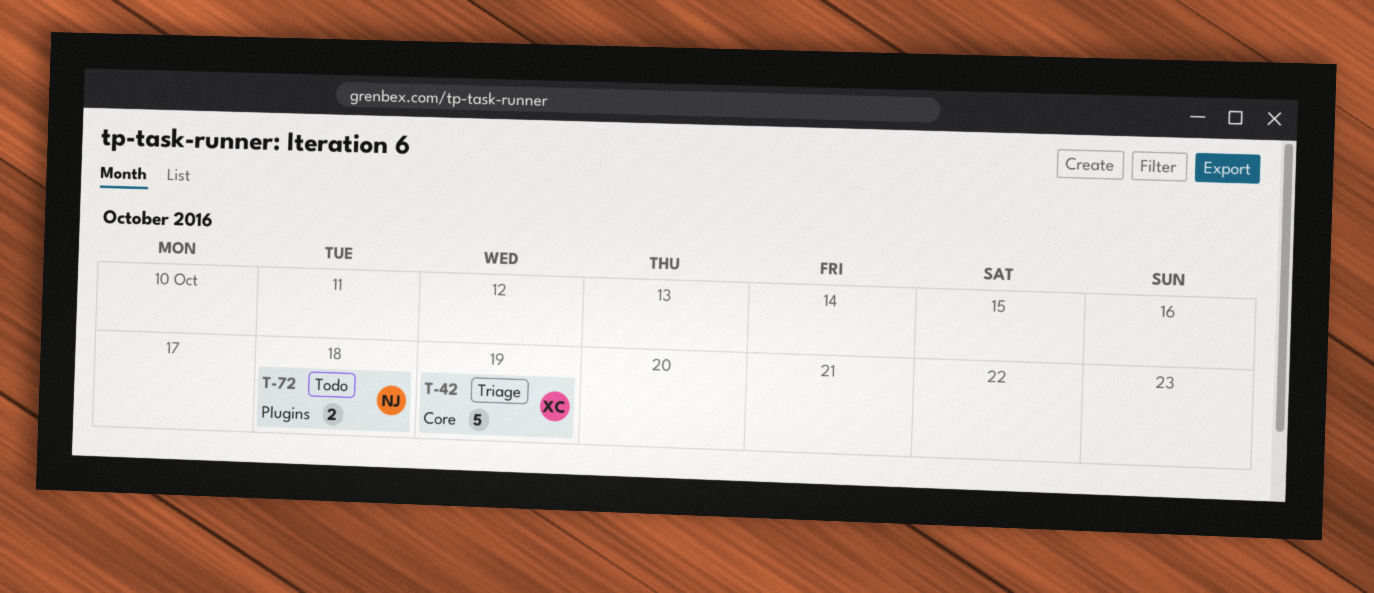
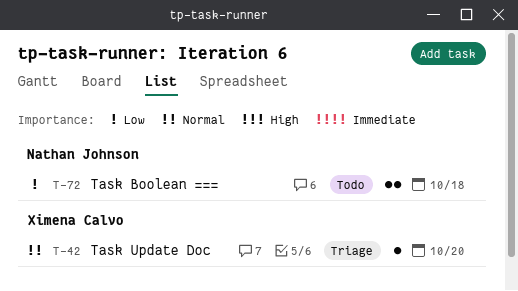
T-42, estimate: 5 -> 1
T-42, due: Oct 19 -> Oct 20

